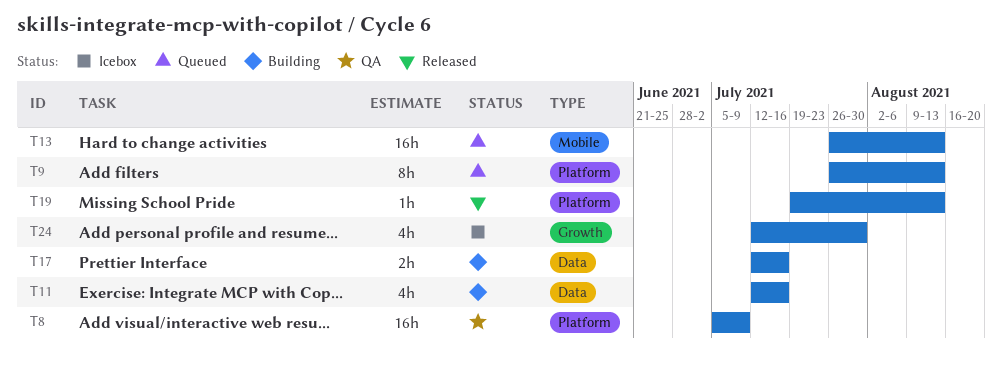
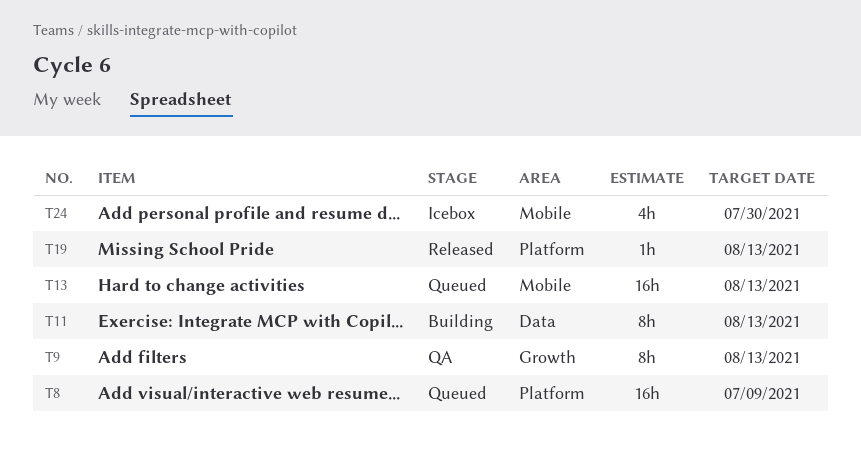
T8, status: QA -> Queued
T9, status: Queued -> QA
T9, label: Platform -> Growth
T11, estimate: 4h -> 8h
T11, due: Jul 16 -> Aug 13
T17: present -> none
T24, label: Growth -> Mobile

